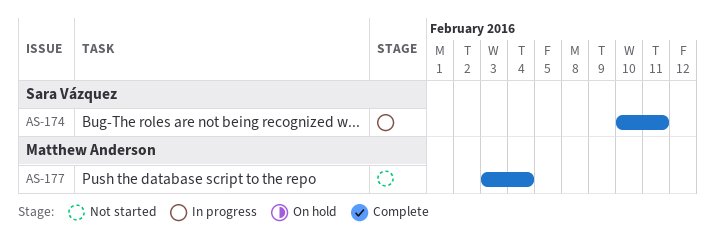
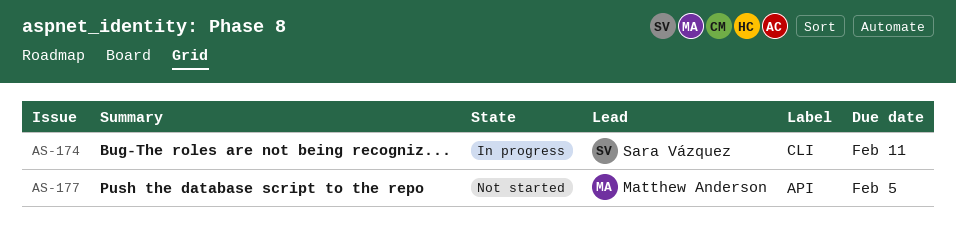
AS-177, due: Feb 4 -> Feb 5

